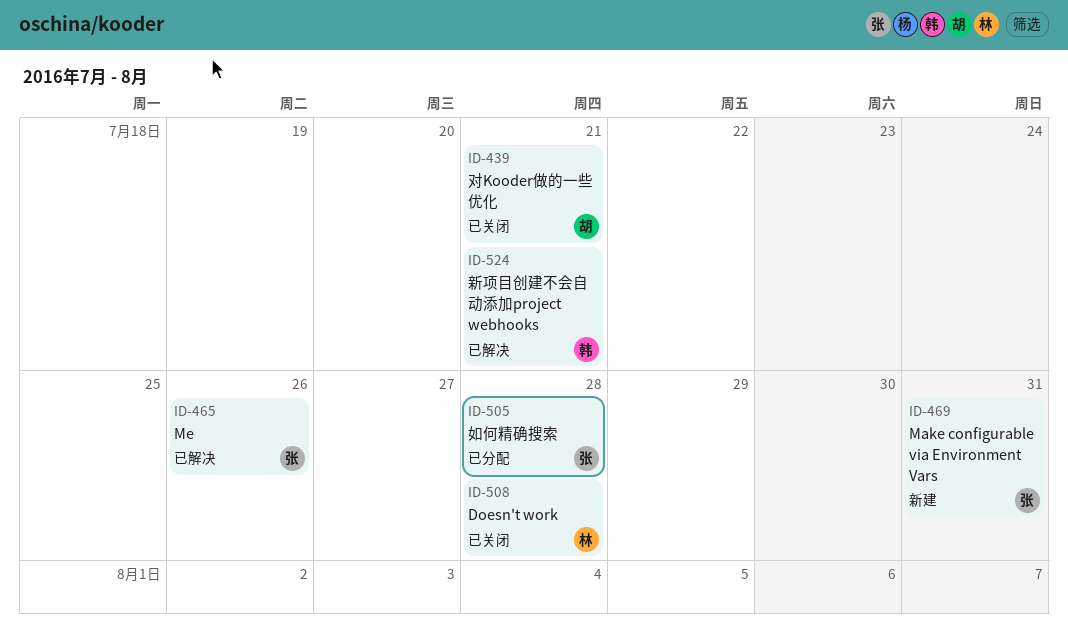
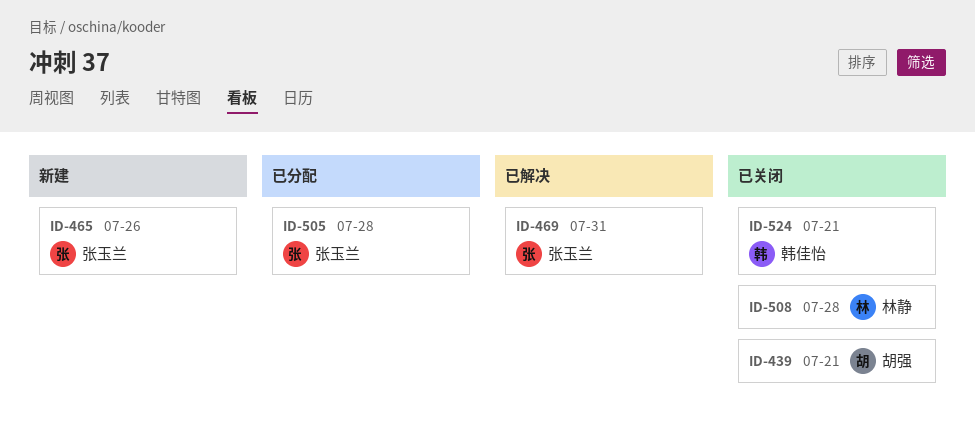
ID-465, status: 已解决 -> 新建
ID-469, status: 新建 -> 已解决
ID-524, status: 已解决 -> 已关闭

